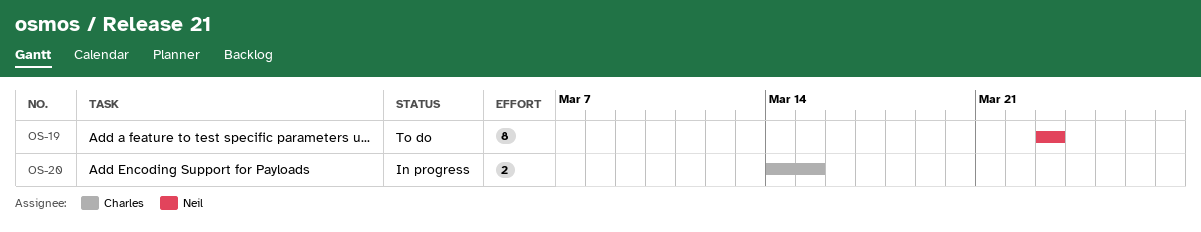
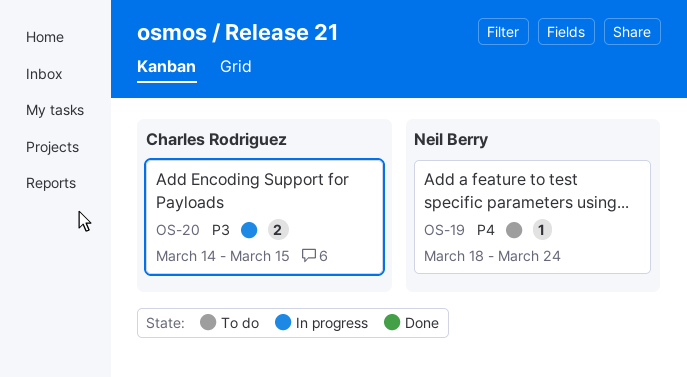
OS-19, estimate: 8 -> 1
OS-19, start: Mar 23 -> Mar 18
OS-19, due: Mar 23 -> Mar 24

